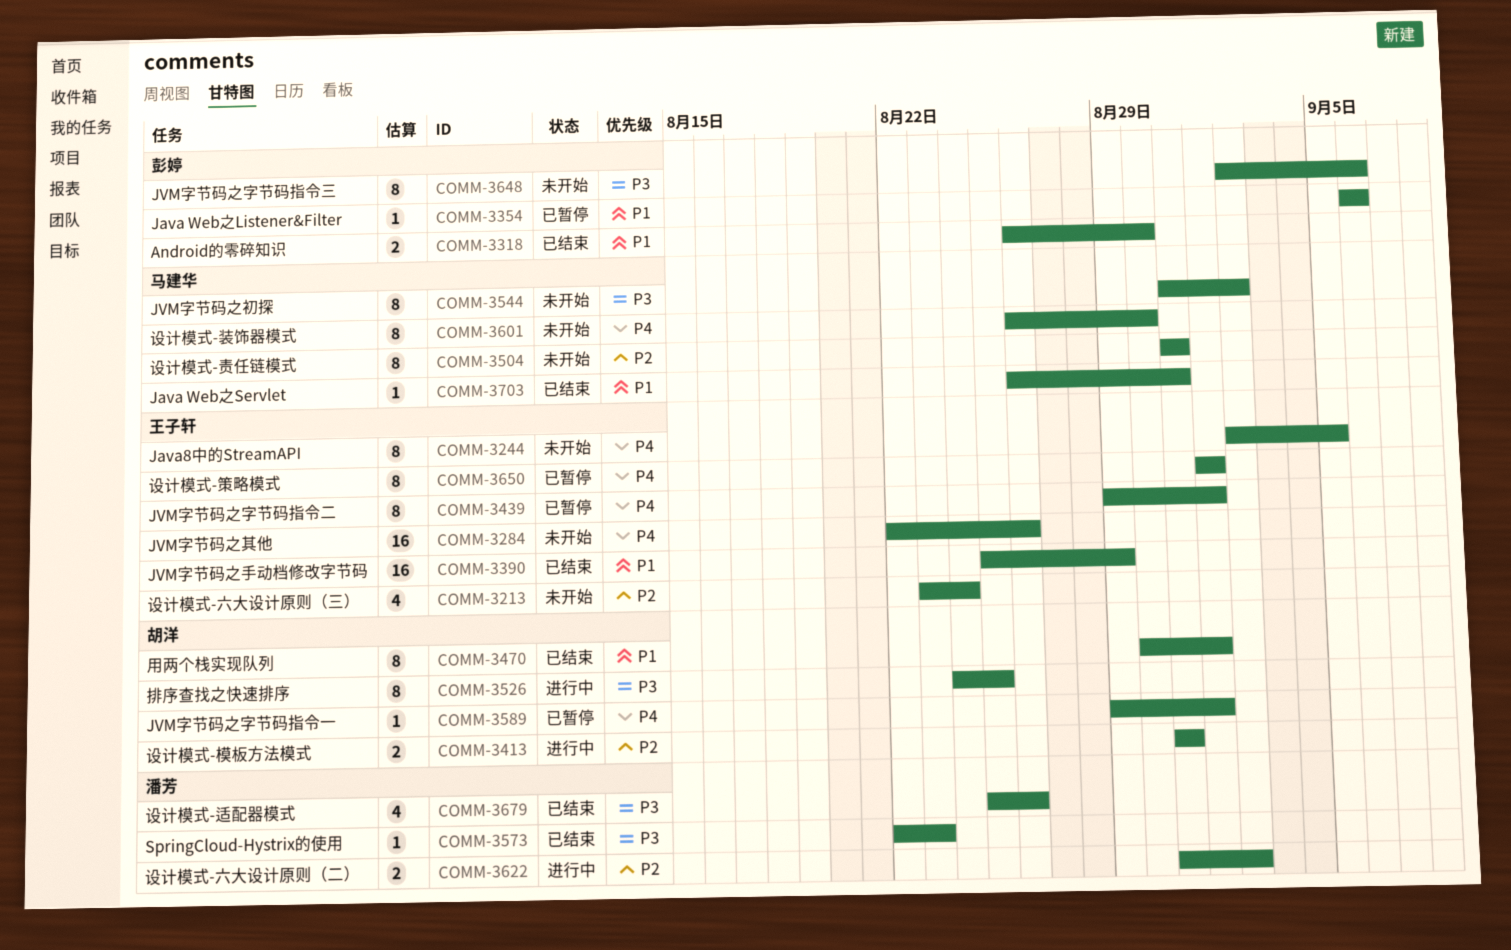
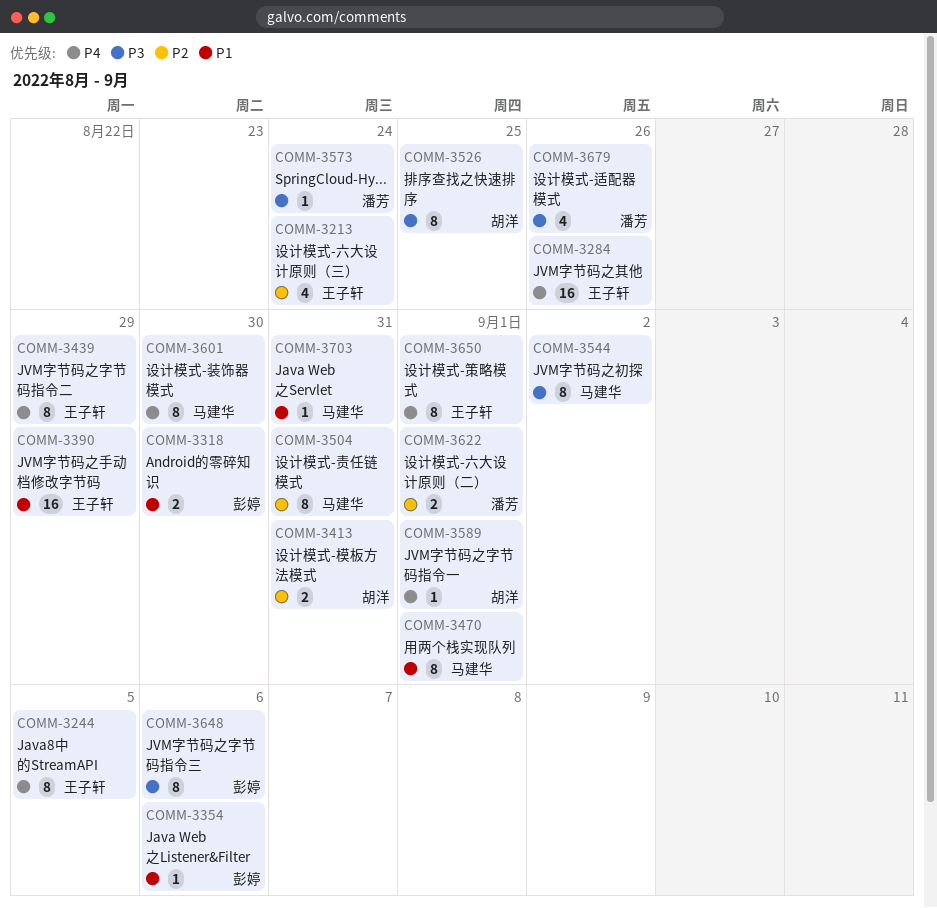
COMM-3439, due: Sep 1 -> Aug 29
COMM-3470, owner: 胡洋 -> 马建华
COMM-3573, due: Aug 23 -> Aug 24
COMM-3622, due: Sep 2 -> Sep 1

